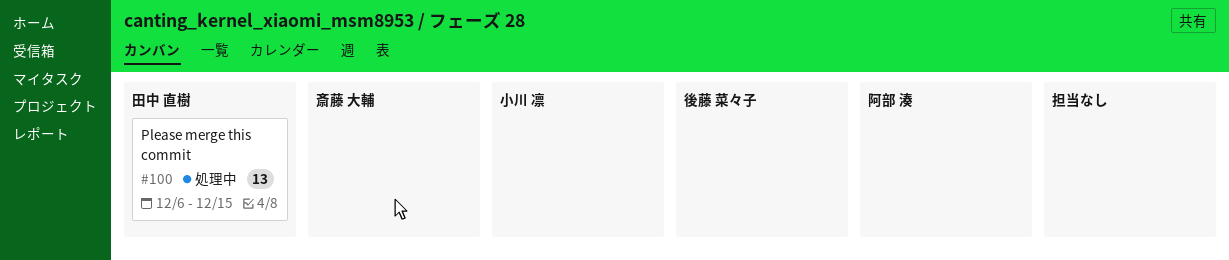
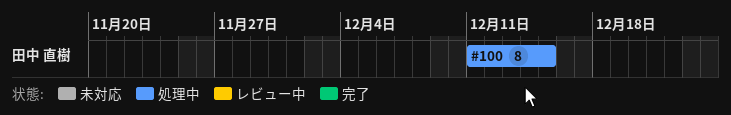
#100, estimate: 13 -> 8
#100, start: Dec 6 -> Dec 11

